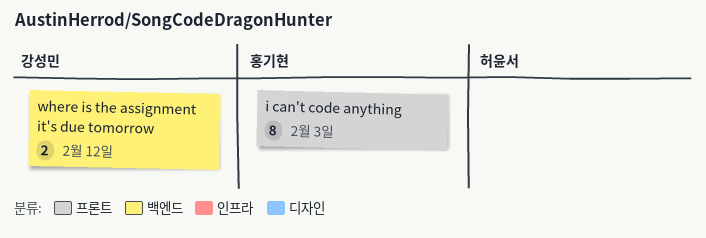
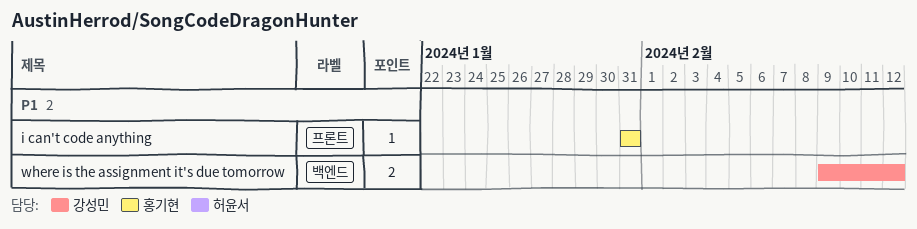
i can't code anything, estimate: 8 -> 1
i can't code anything, due: Feb 3 -> Jan 31

